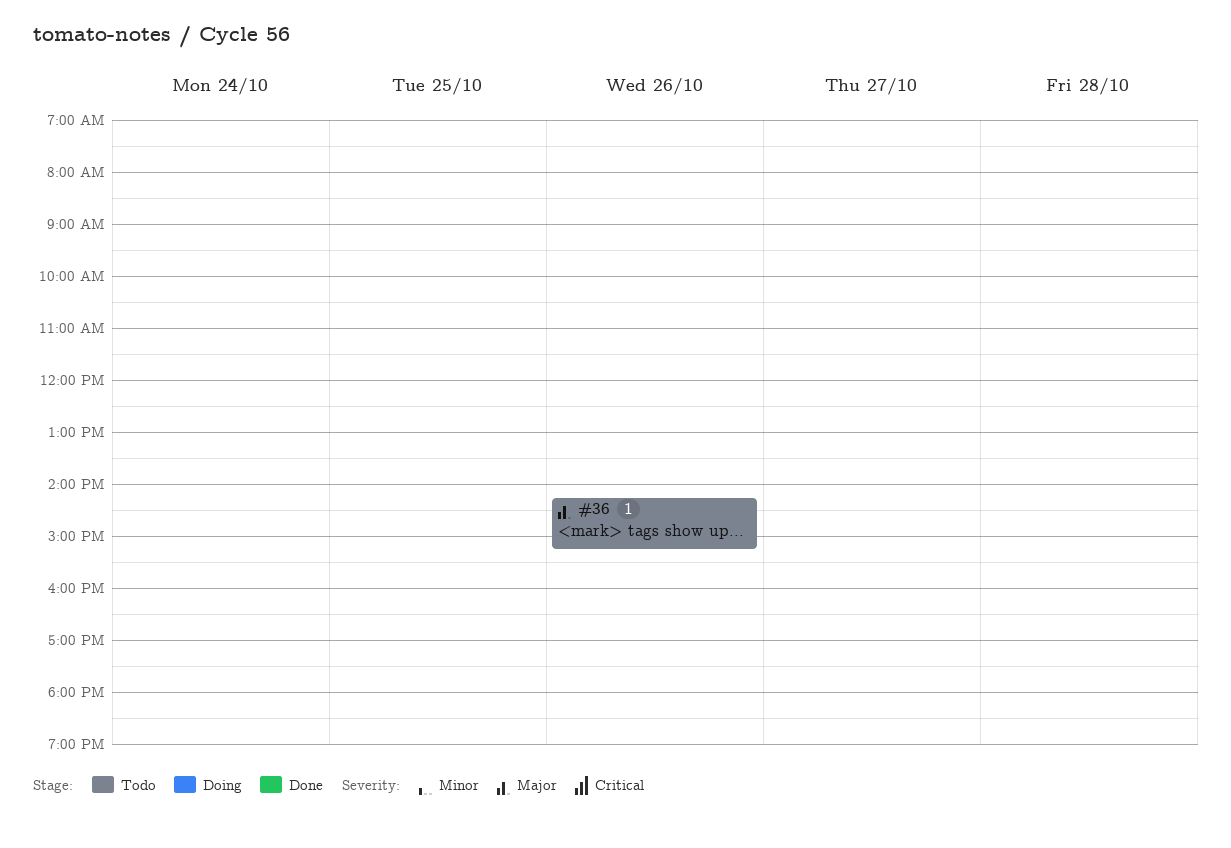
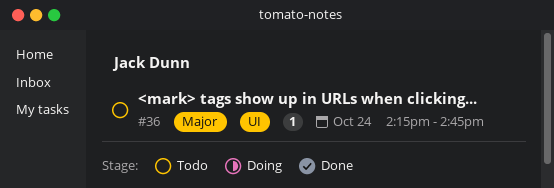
#36, day: Oct 26 -> Oct 24
#36, ends: 15:15 -> 14:45

